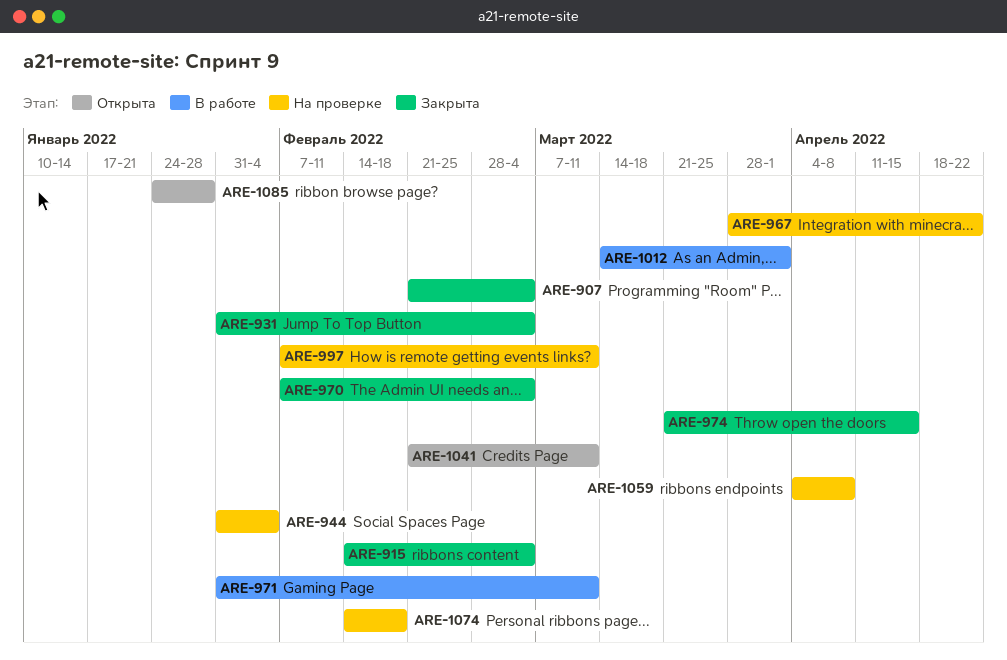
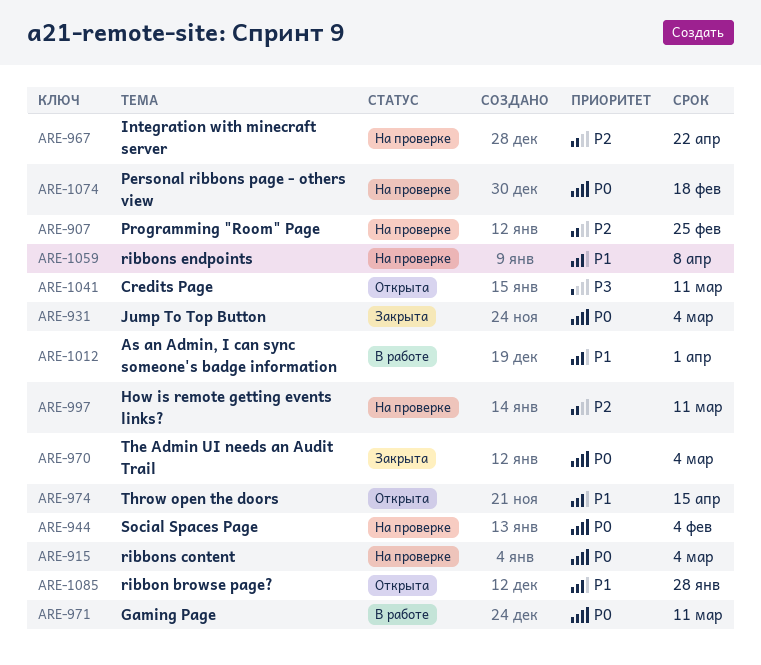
ARE-907, status: Закрыта -> На проверке
ARE-907, due: Mar 4 -> Feb 25
ARE-915, status: Закрыта -> На проверке
ARE-974, status: Закрыта -> Открыта

